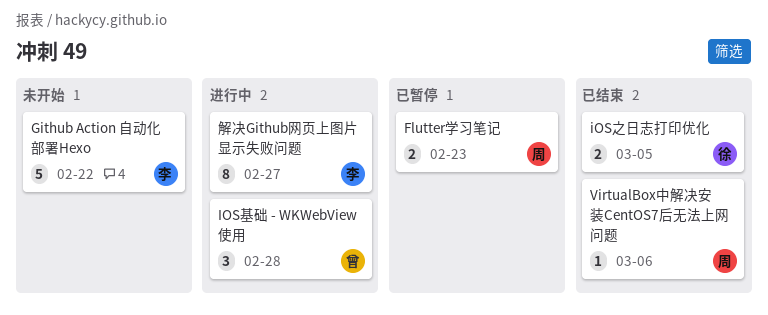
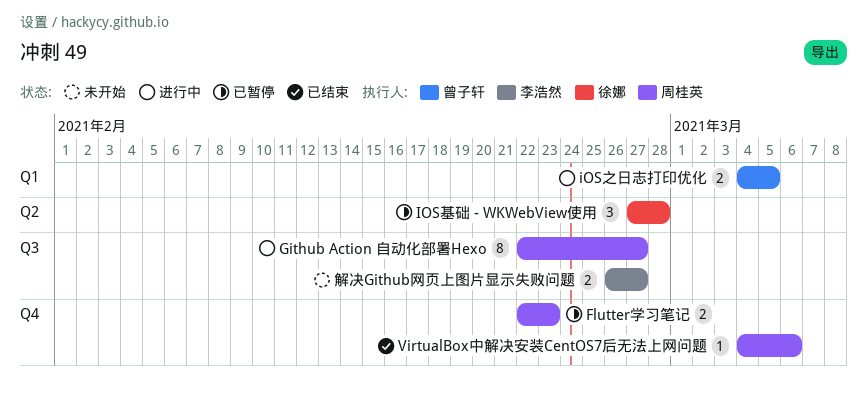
Github Action 自动化部署Hexo, status: 未开始 -> 进行中
Github Action 自动化部署Hexo, owner: 李浩然 -> 周桂英
Github Action 自动化部署Hexo, estimate: 5 -> 8
Github Action 自动化部署Hexo, due: Feb 22 -> Feb 27
iOS之日志打印优化, status: 已结束 -> 进行中
iOS之日志打印优化, owner: 徐娜 -> 曾子轩
IOS基础 - WKWebView使用, status: 进行中 -> 已暂停
IOS基础 - WKWebView使用, owner: 曾子轩 -> 徐娜
解决Github网页上图片显示失败问题, status: 进行中 -> 未开始
解决Github网页上图片显示失败问题, estimate: 8 -> 2

